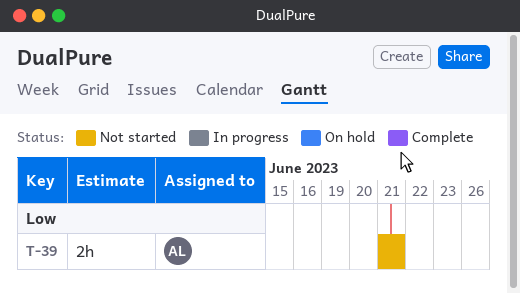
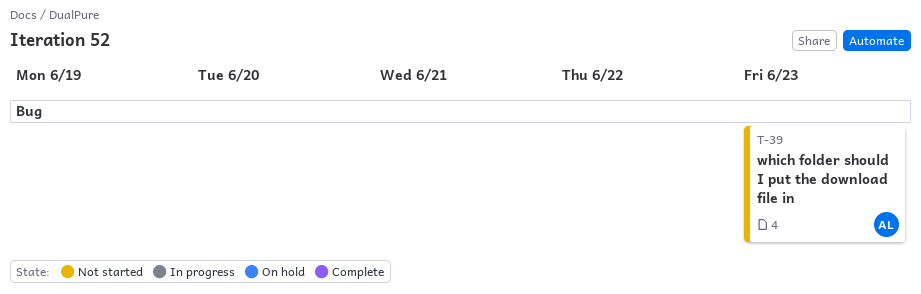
T-39, due: Jun 21 -> Jun 23

